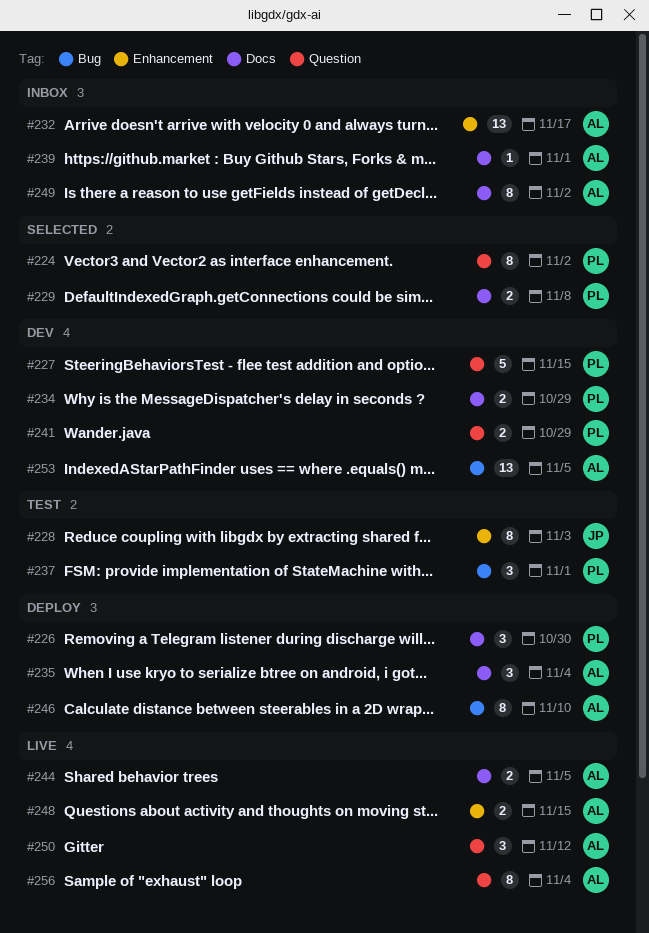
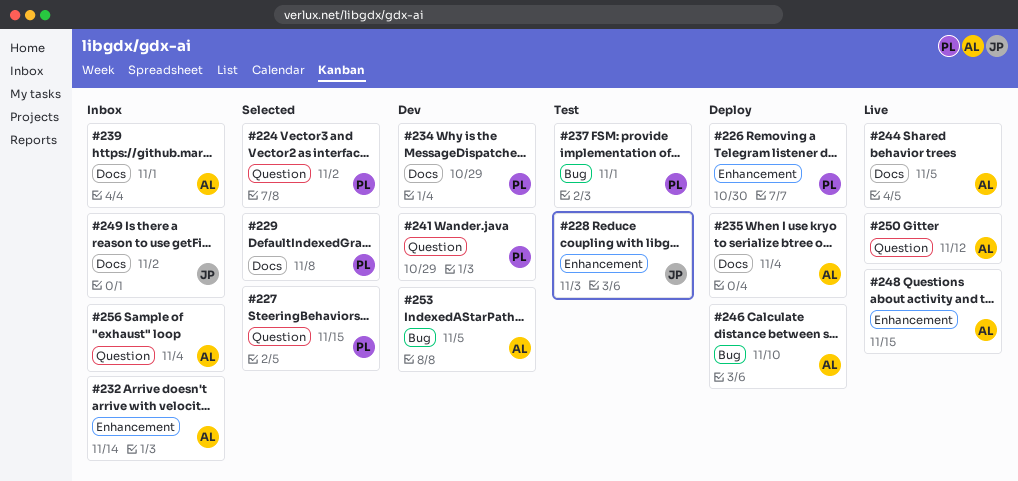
#226, label: Docs -> Enhancement
#227, status: Dev -> Selected
#232, due: Nov 17 -> Nov 14
#249, owner: AL -> JP
#256, status: Live -> Inbox

